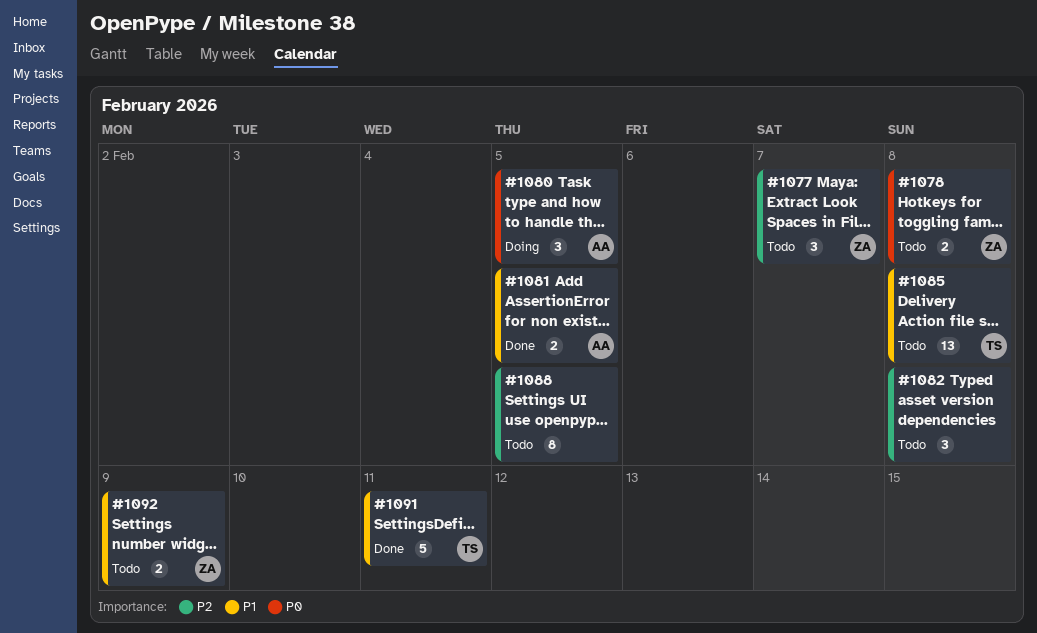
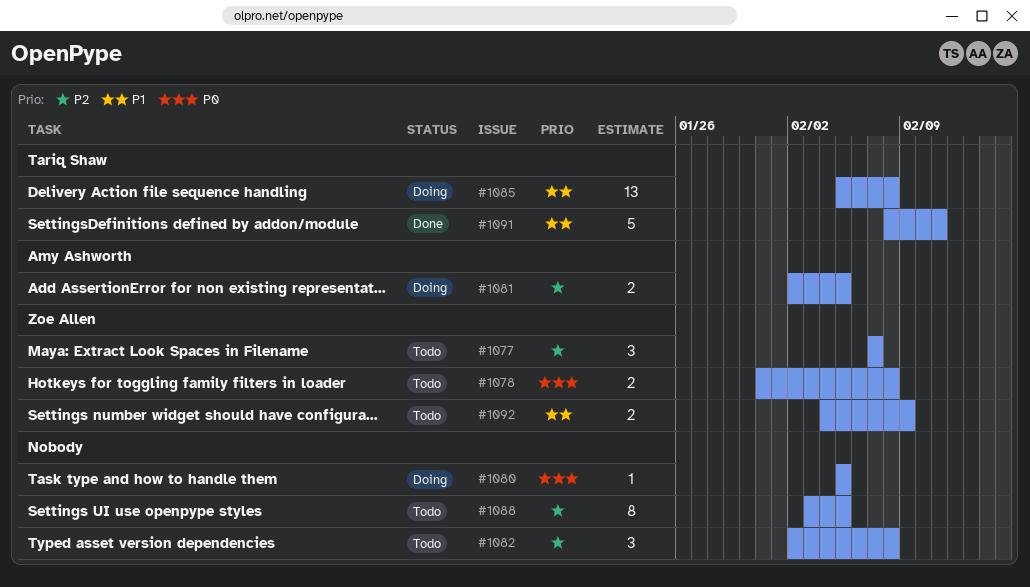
#1080, owner: Amy Ashworth -> none
#1080, estimate: 3 -> 1
#1081, status: Done -> Doing
#1081, priority: P1 -> P2
#1085, status: Todo -> Doing

